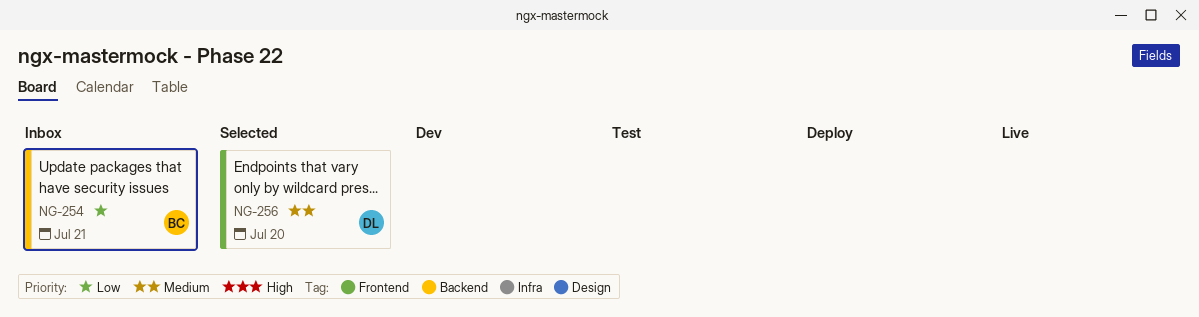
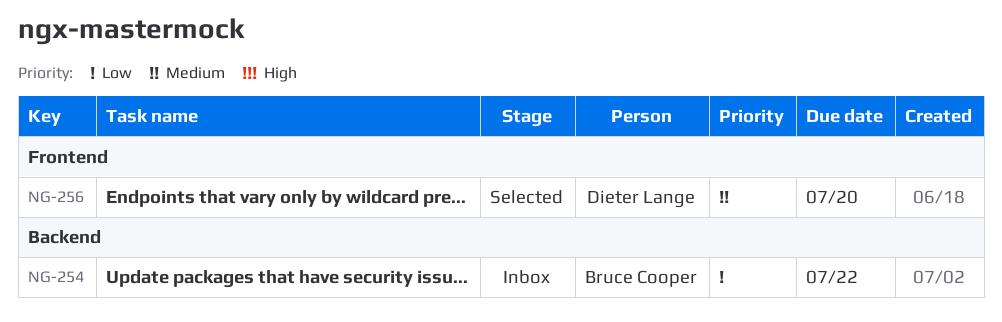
NG-254, due: Jul 21 -> Jul 22

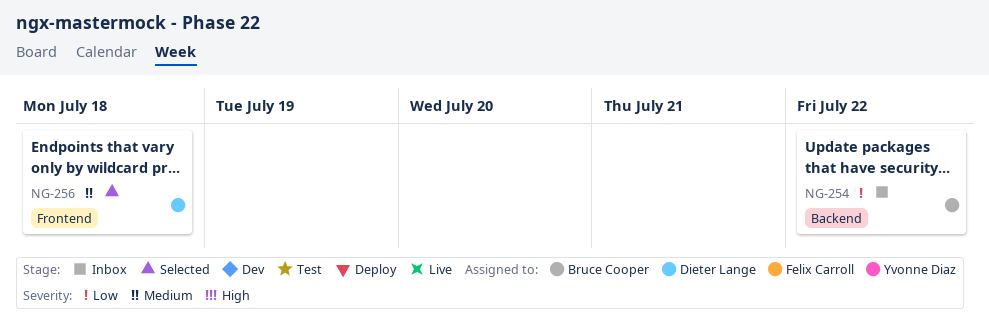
NG-256, due: Jul 20 -> Jul 18

